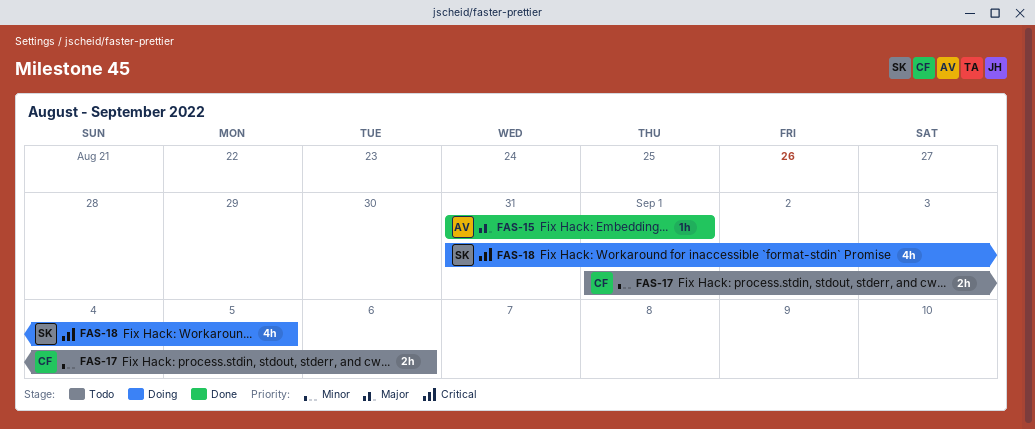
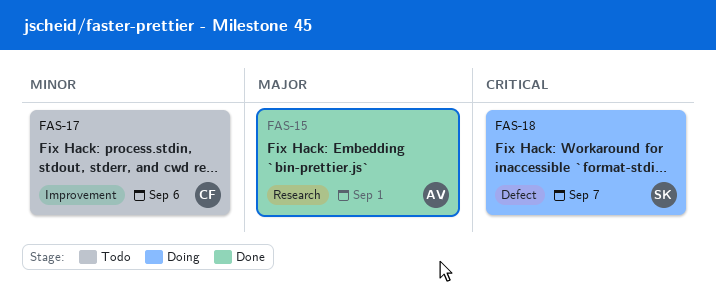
FAS-18, due: Sep 5 -> Sep 7

